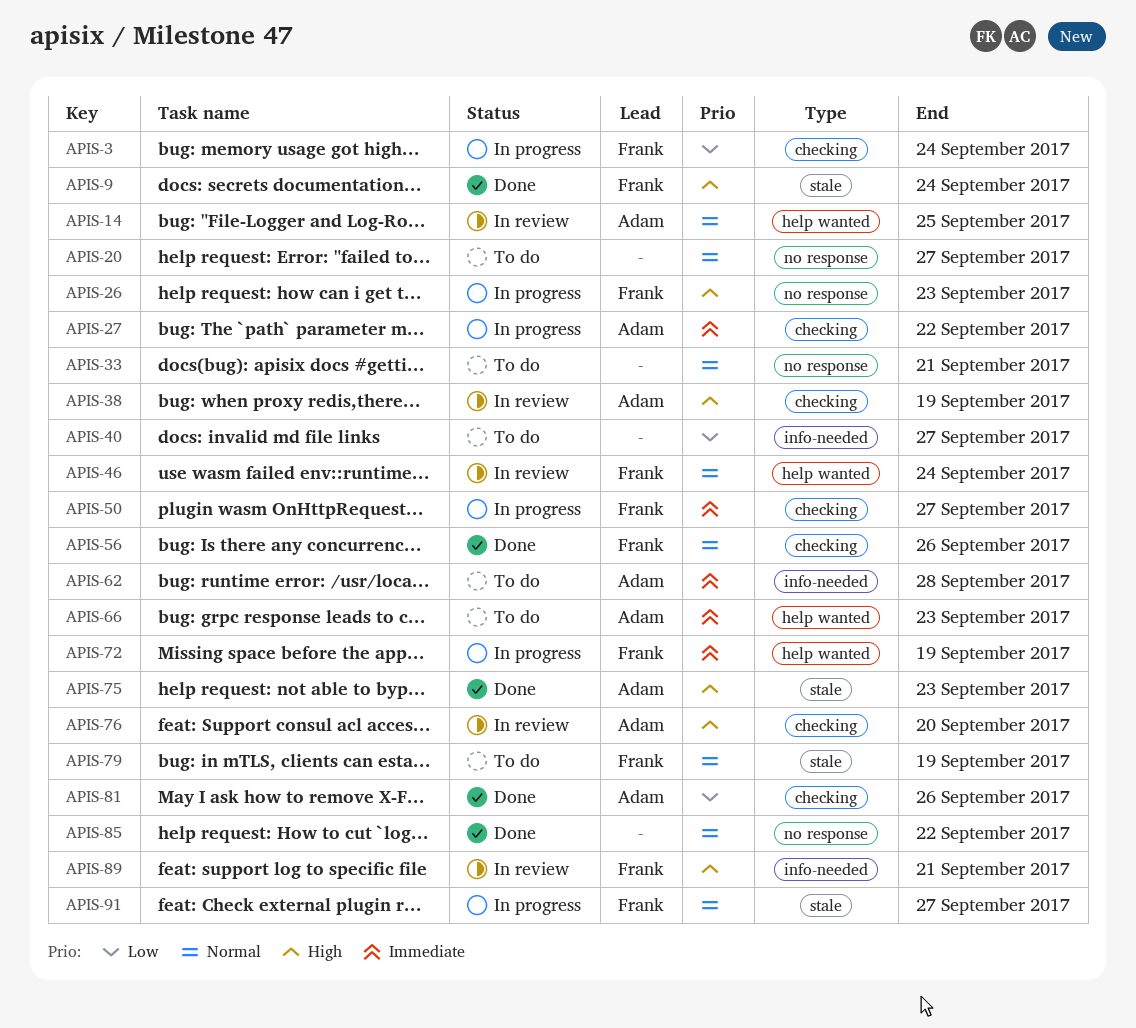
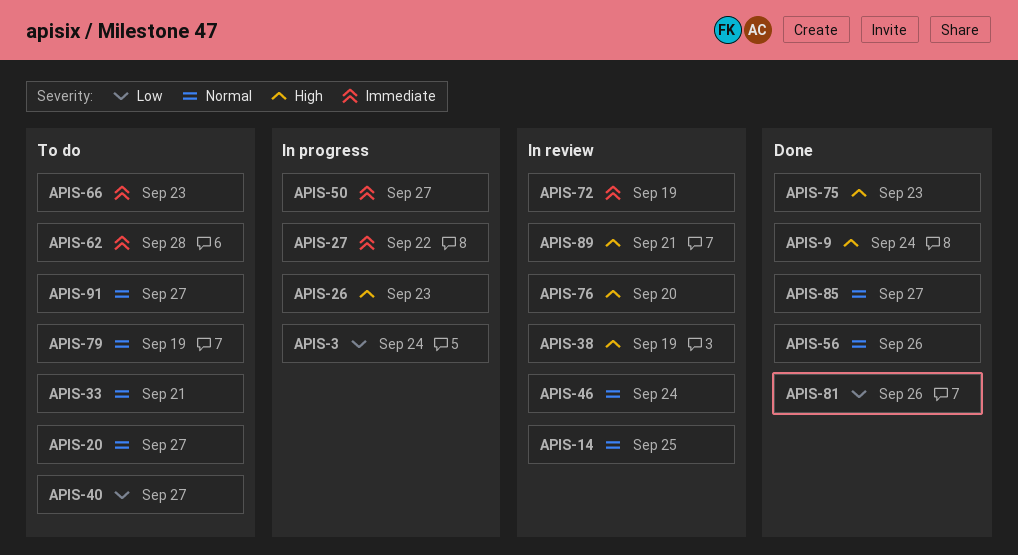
APIS-72, status: In progress -> In review
APIS-85, due: Sep 22 -> Sep 27
APIS-91, status: In progress -> To do

